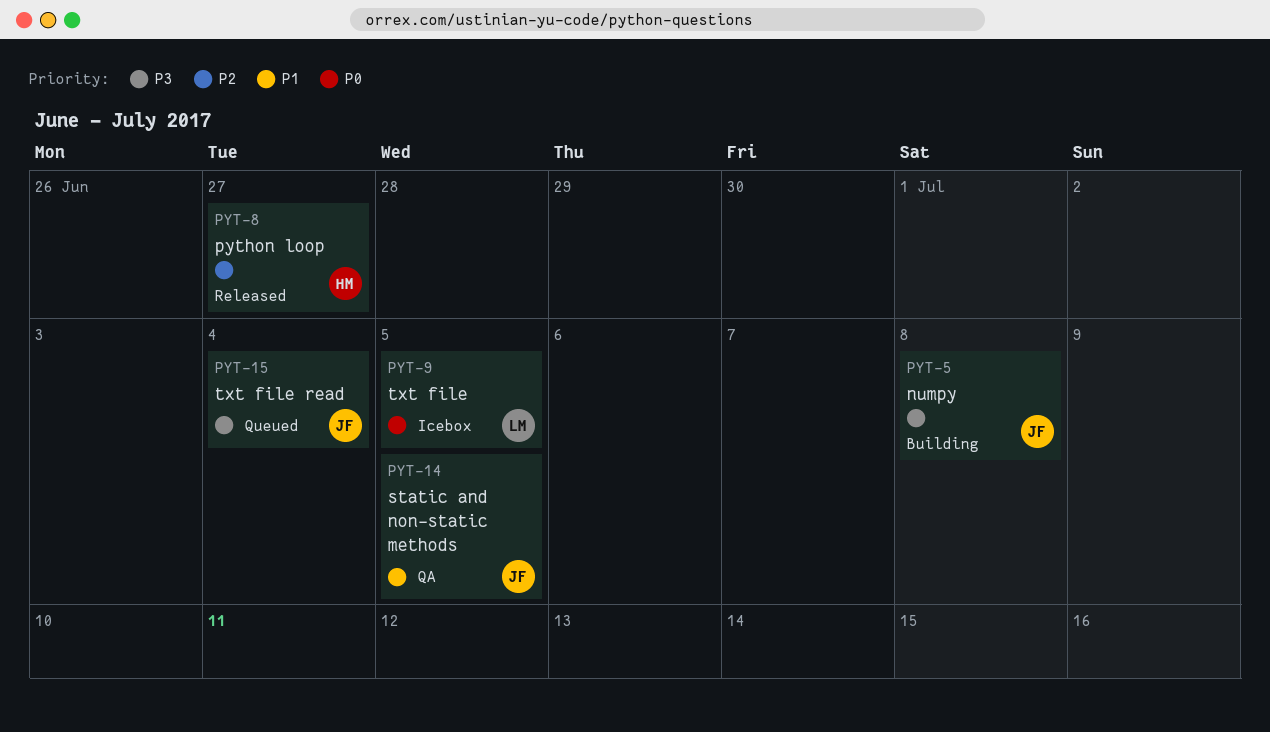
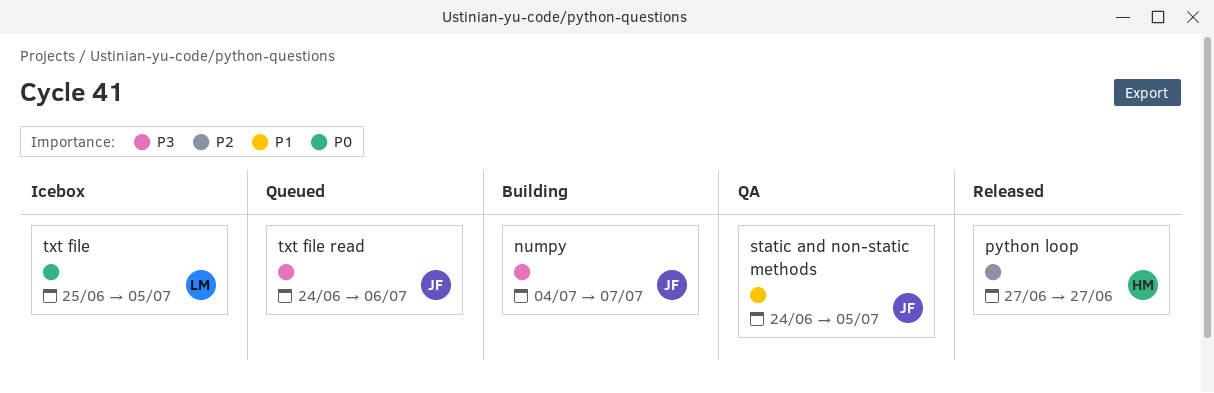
numpy, due: Jul 8 -> Jul 7
txt file read, due: Jul 4 -> Jul 6

